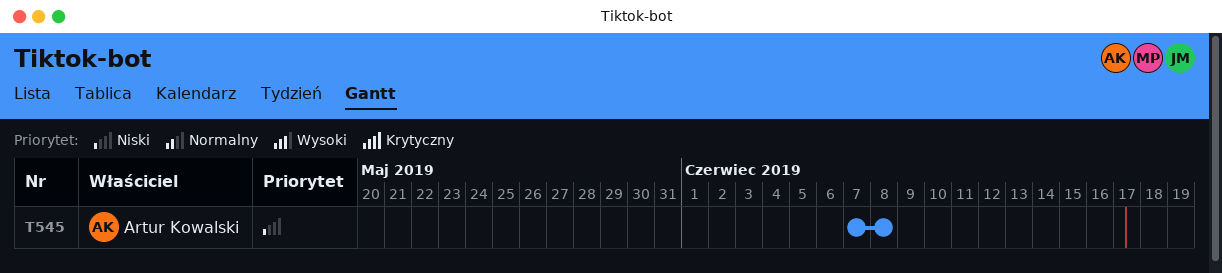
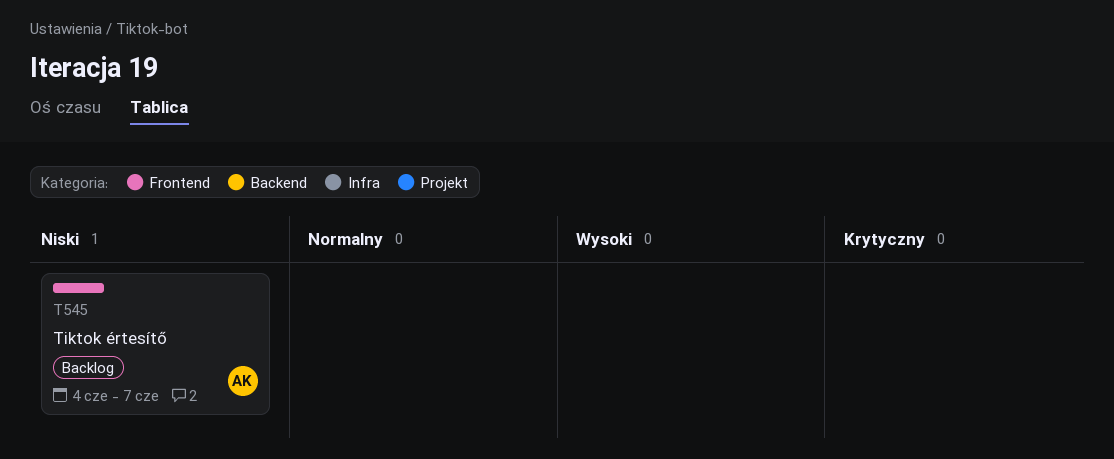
T545, start: Jun 7 -> Jun 4
T545, due: Jun 8 -> Jun 7

